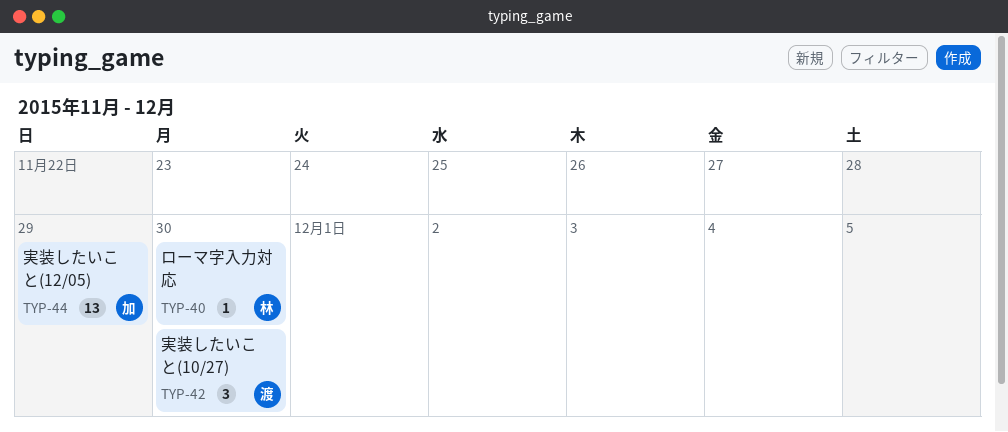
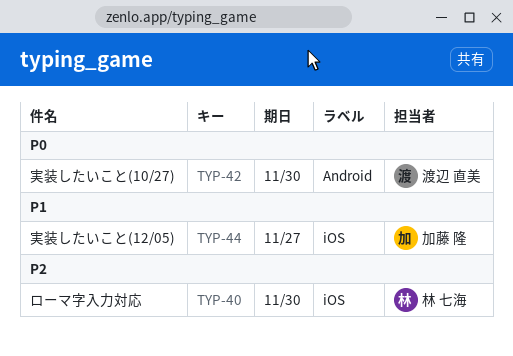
TYP-44, due: Nov 29 -> Nov 27

